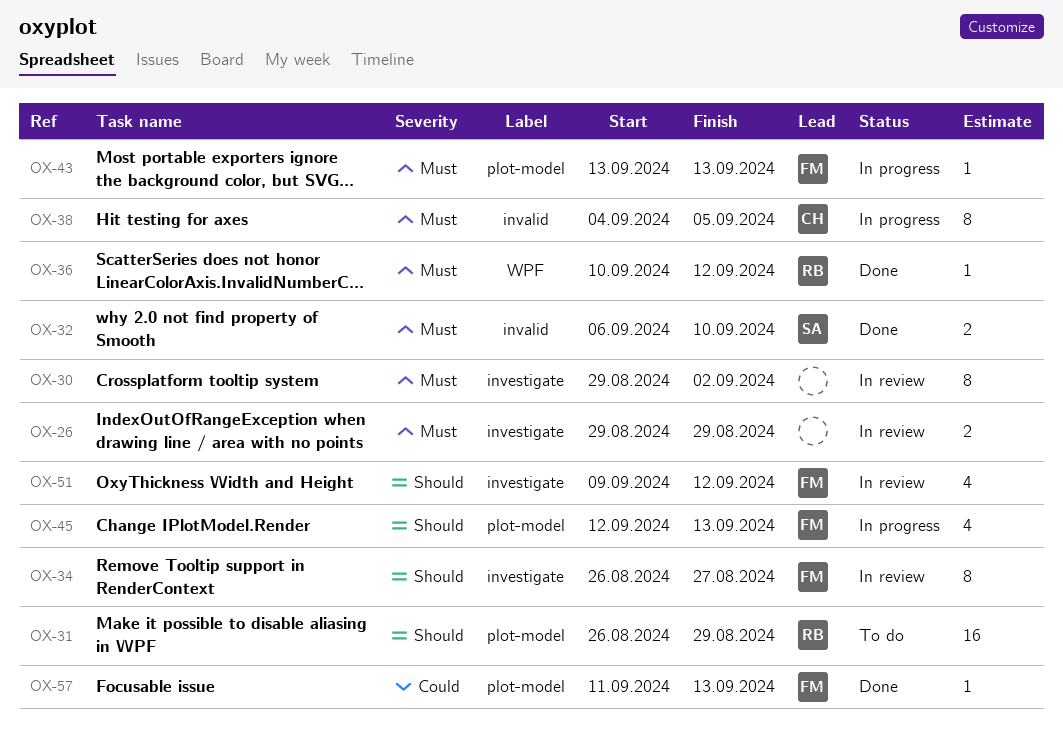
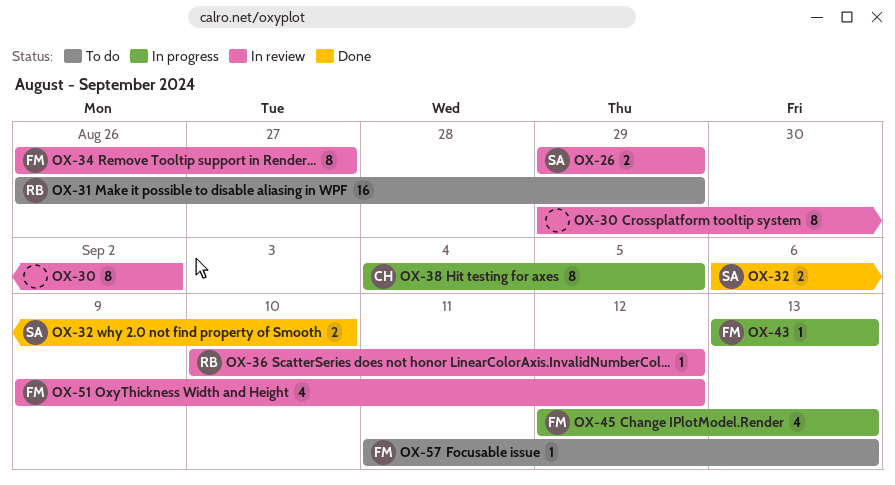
OX-26, owner: none -> SA
OX-36, status: Done -> In review
OX-57, status: Done -> To do

